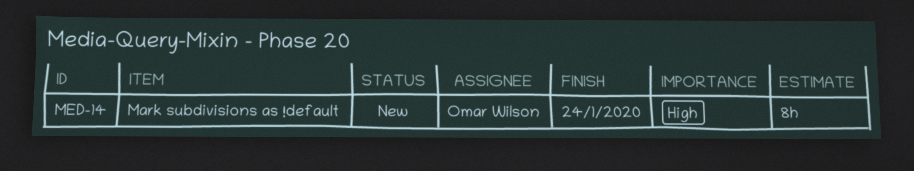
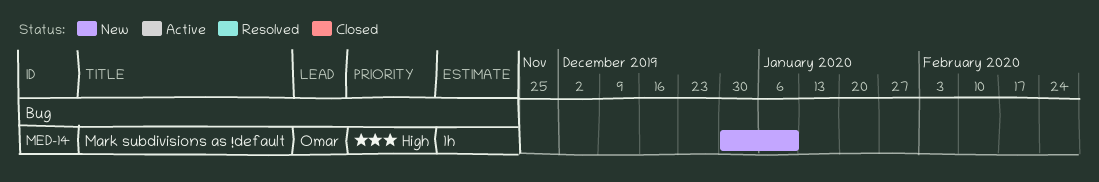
MED-14, estimate: 8h -> 1h
MED-14, due: Jan 24 -> Jan 10

